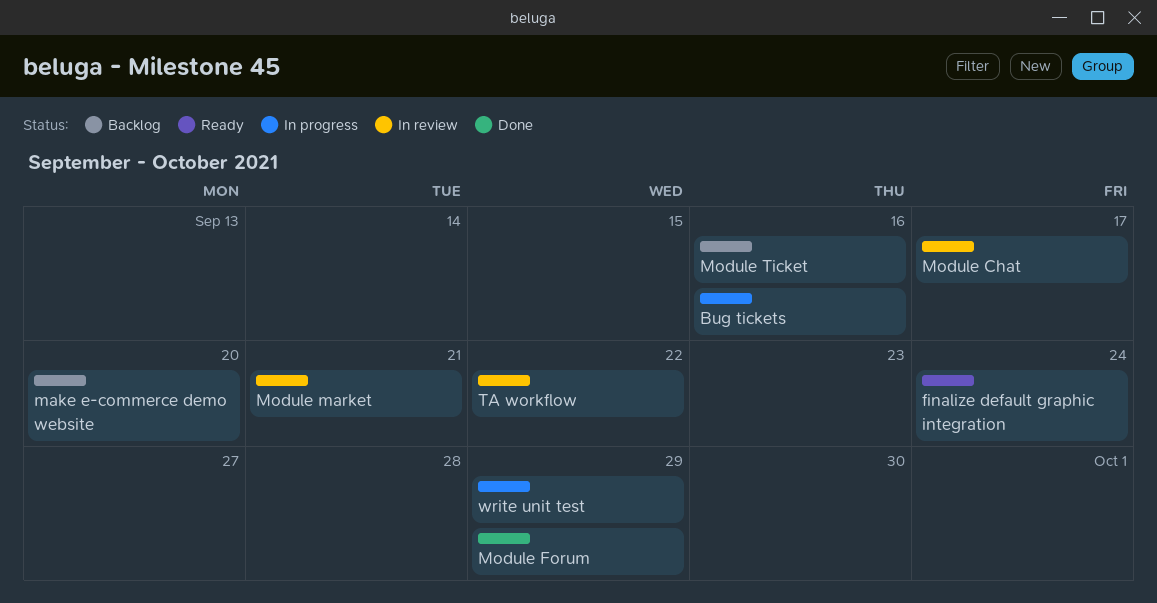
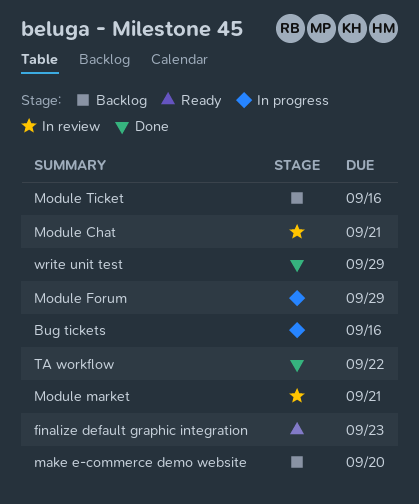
finalize default graphic integration, due: Sep 24 -> Sep 23
Module Chat, due: Sep 17 -> Sep 21
Module Forum, status: Done -> In progress
TA workflow, status: In review -> Done
write unit test, status: In progress -> Done

